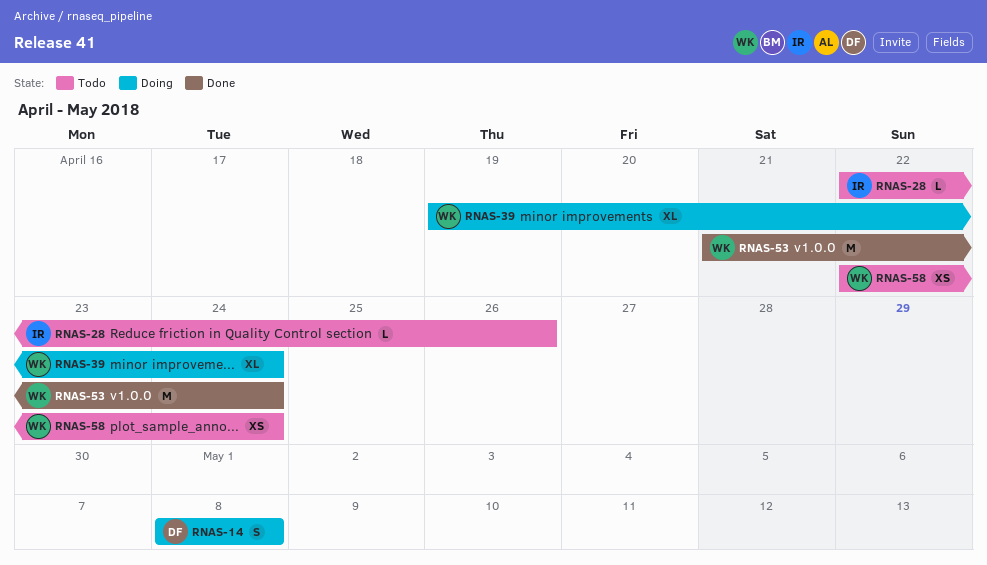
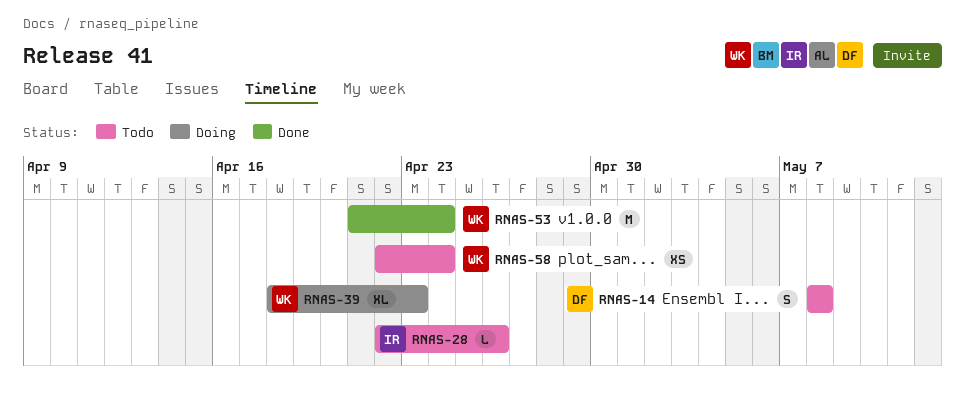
RNAS-14, status: Doing -> Todo
RNAS-39, start: Apr 19 -> Apr 18
RNAS-39, due: Apr 24 -> Apr 23

